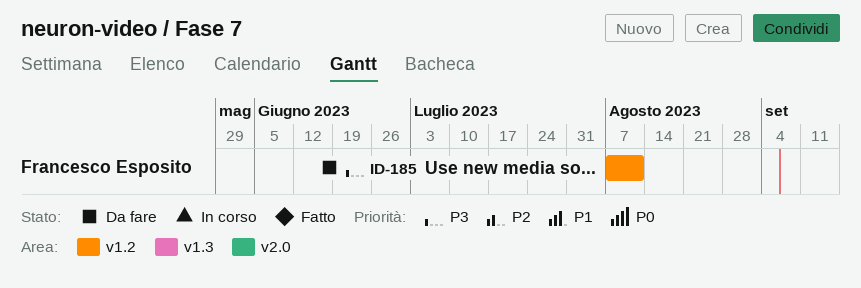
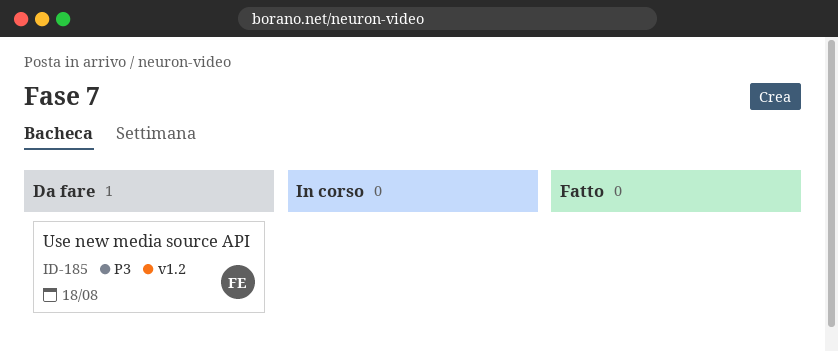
ID-185, due: Aug 11 -> Aug 18

